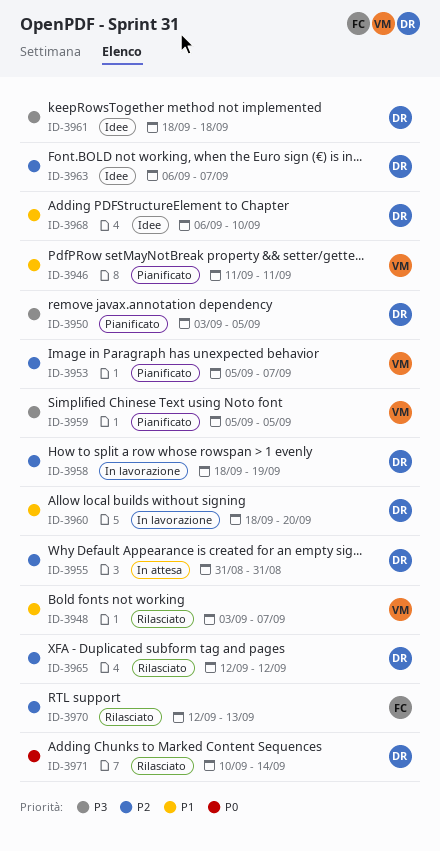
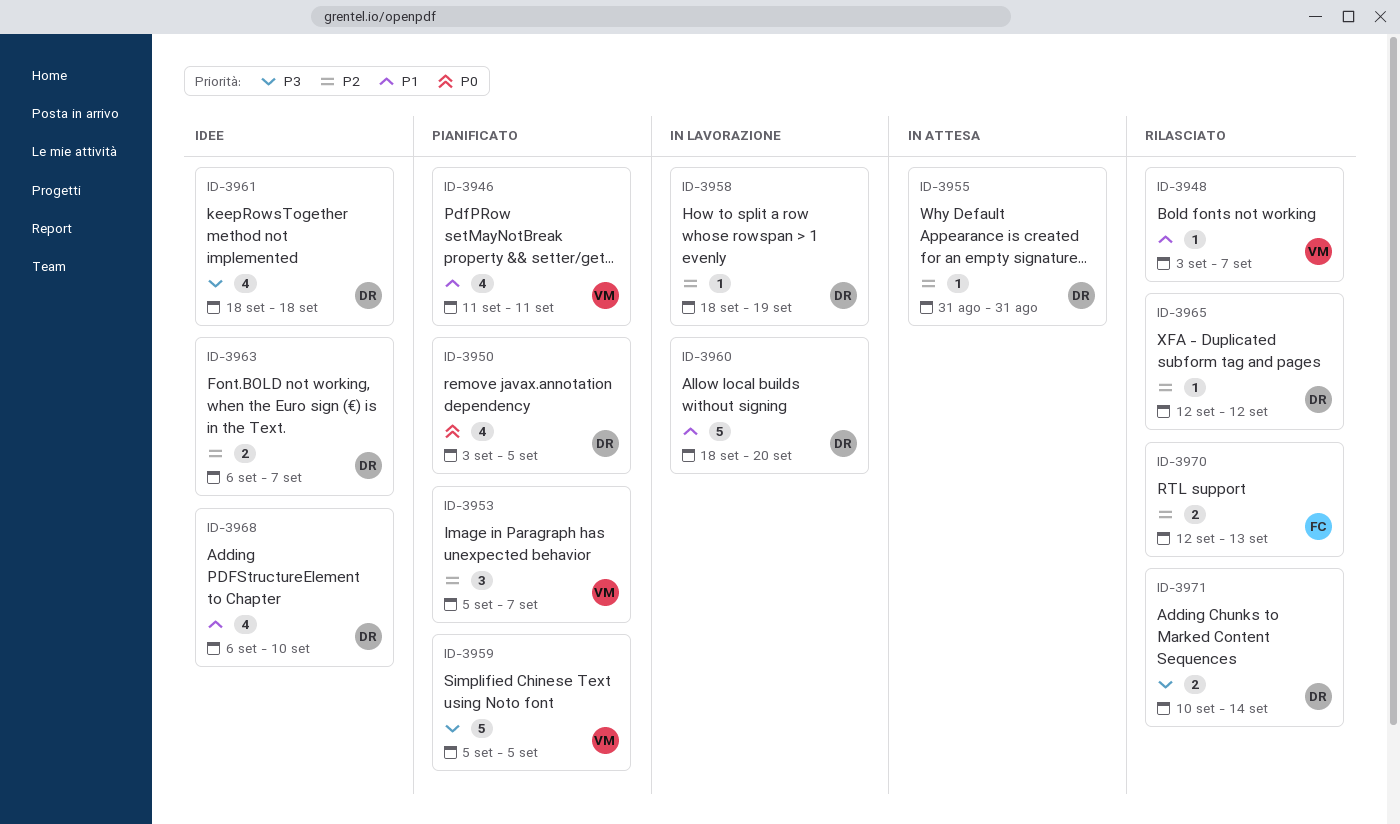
ID-3950, priority: P3 -> P0
ID-3971, priority: P0 -> P3

